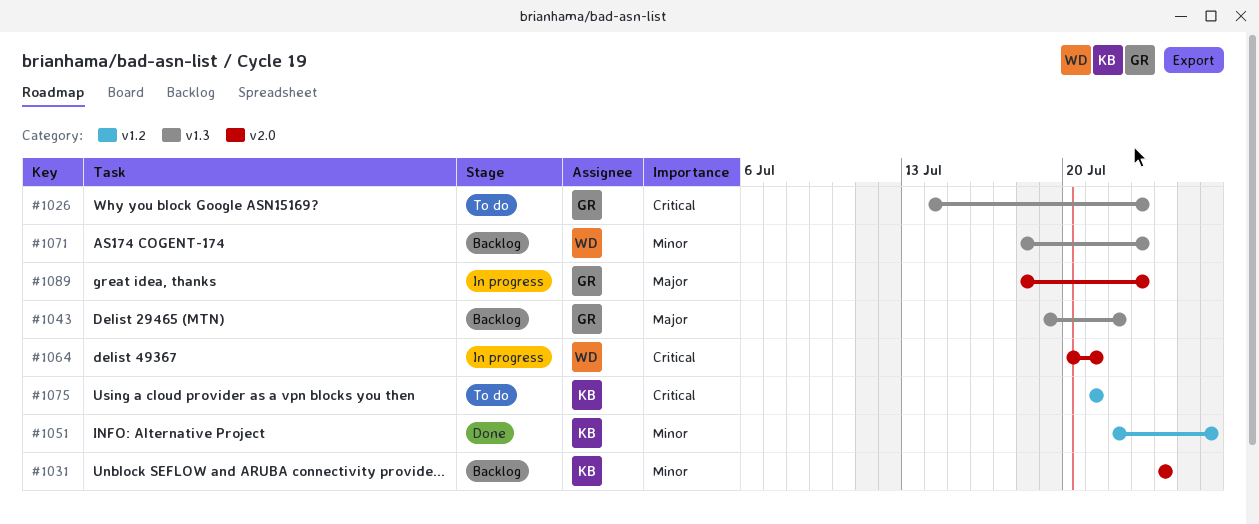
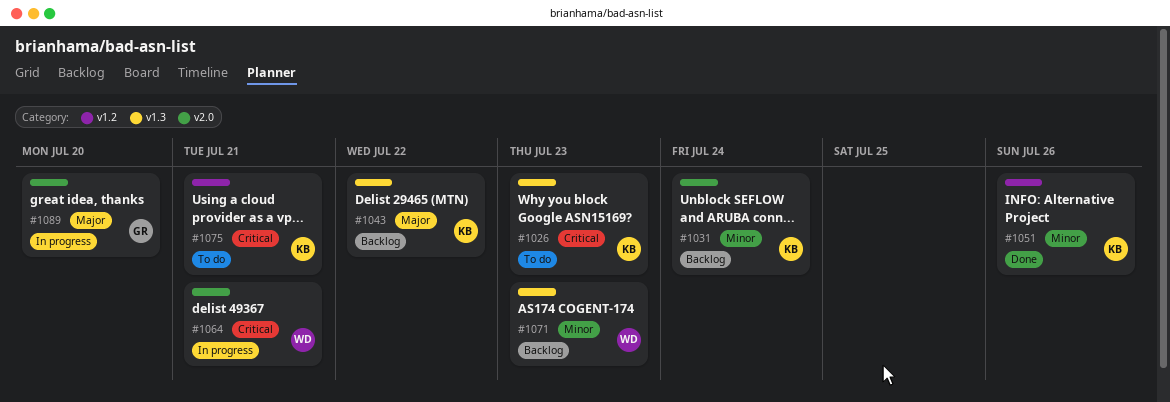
#1026, owner: GR -> KB
#1043, owner: GR -> KB
#1089, due: Jul 23 -> Jul 20

